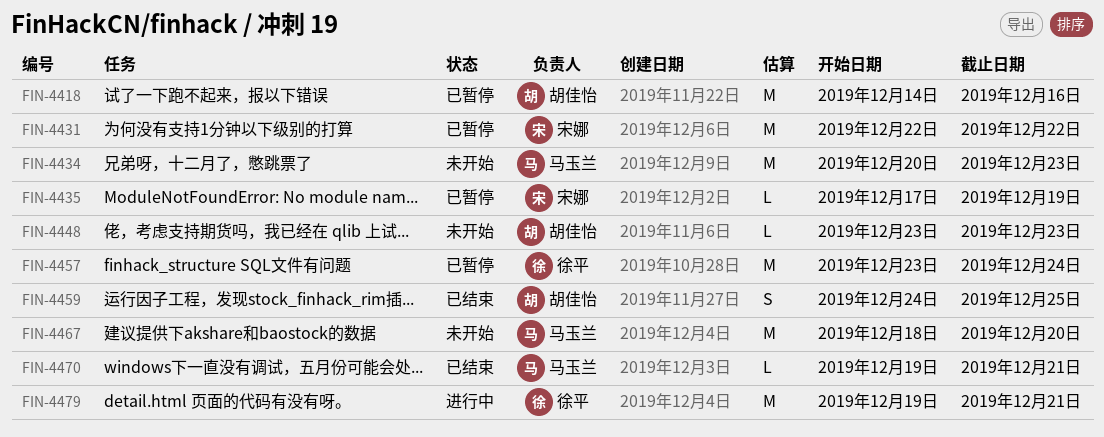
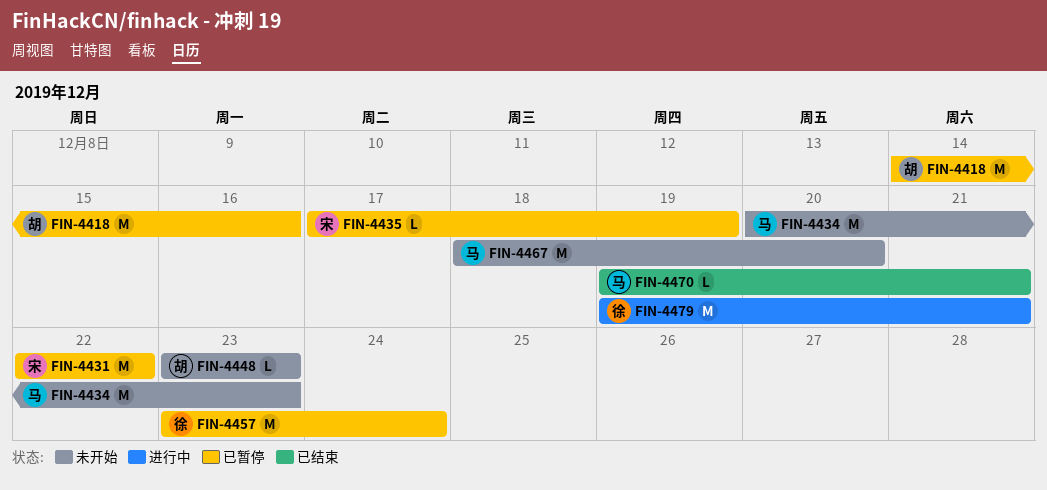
FIN-4459: present -> none

